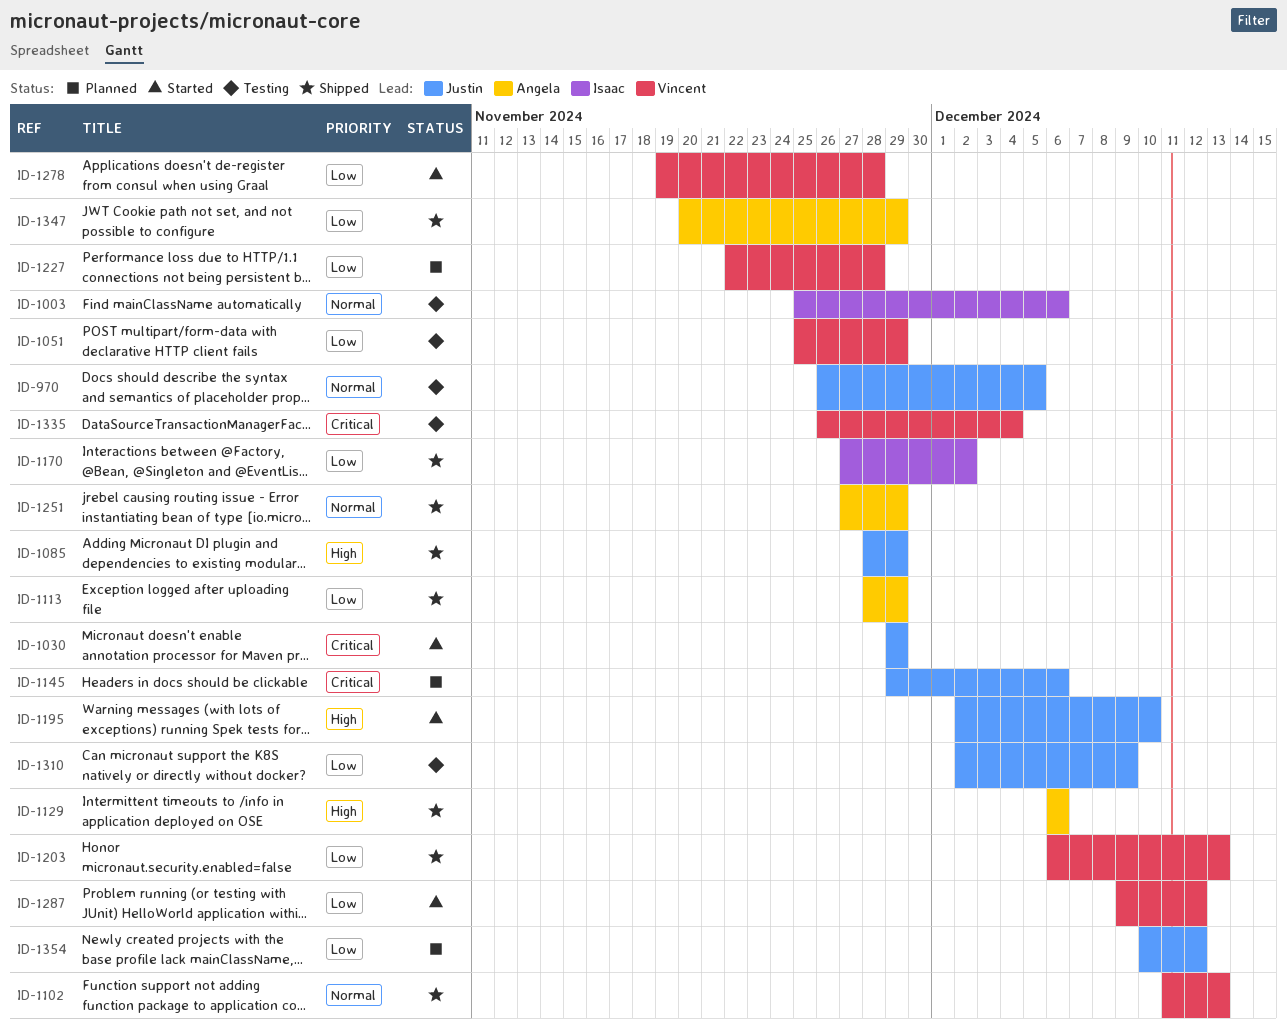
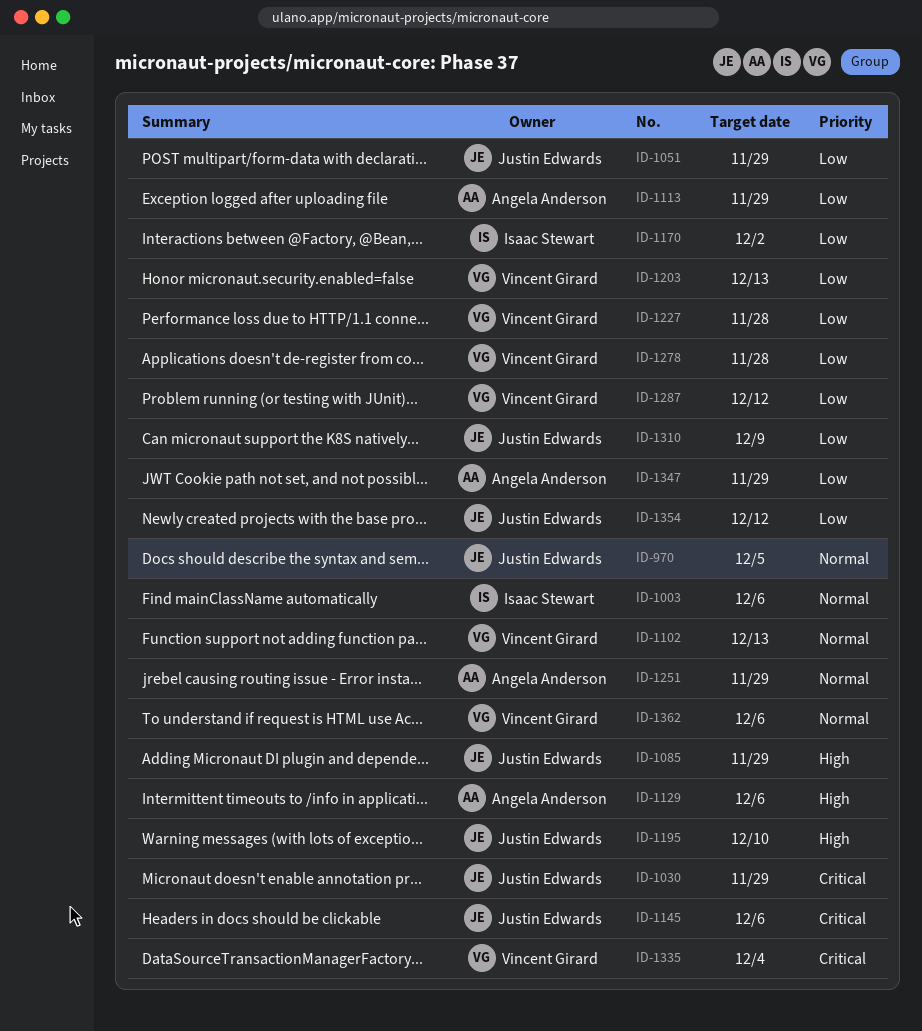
ID-1051, owner: Vincent Girard -> Justin Edwards
ID-1362: none -> present

